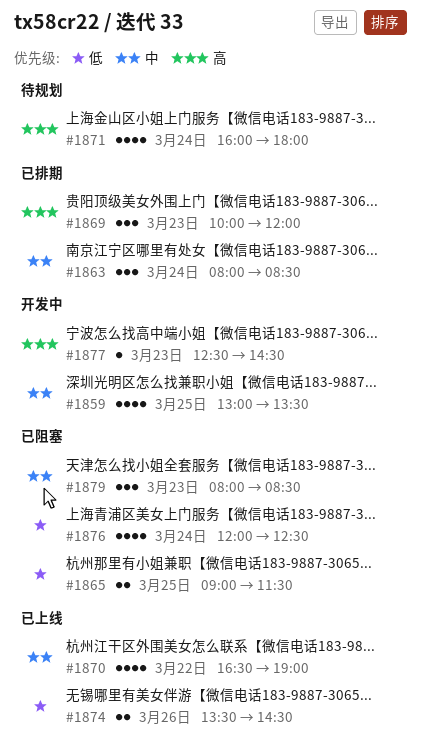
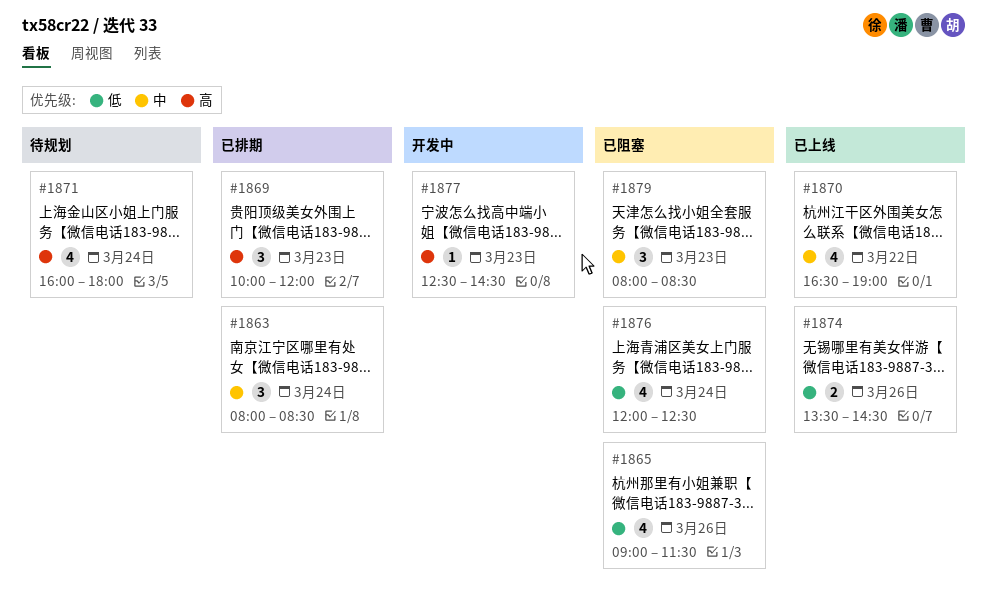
#1859: present -> none
#1865, estimate: 2 -> 4
#1865, day: Mar 25 -> Mar 26

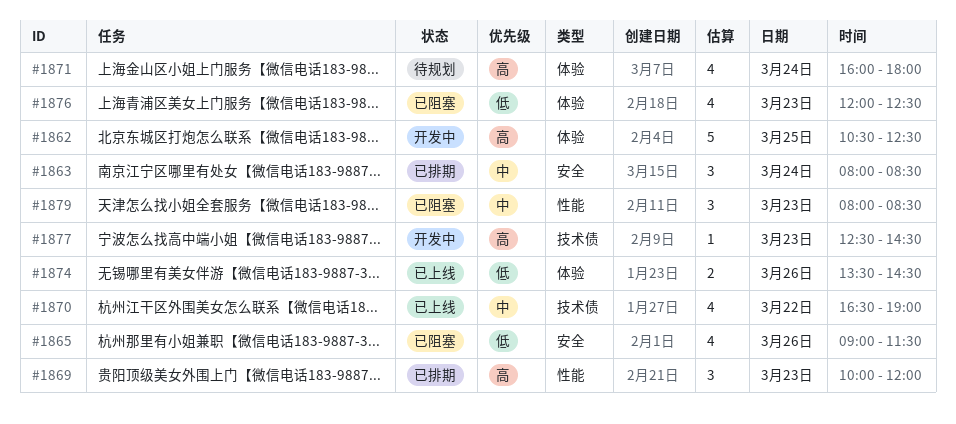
#1862: none -> present
#1876, day: Mar 24 -> Mar 23

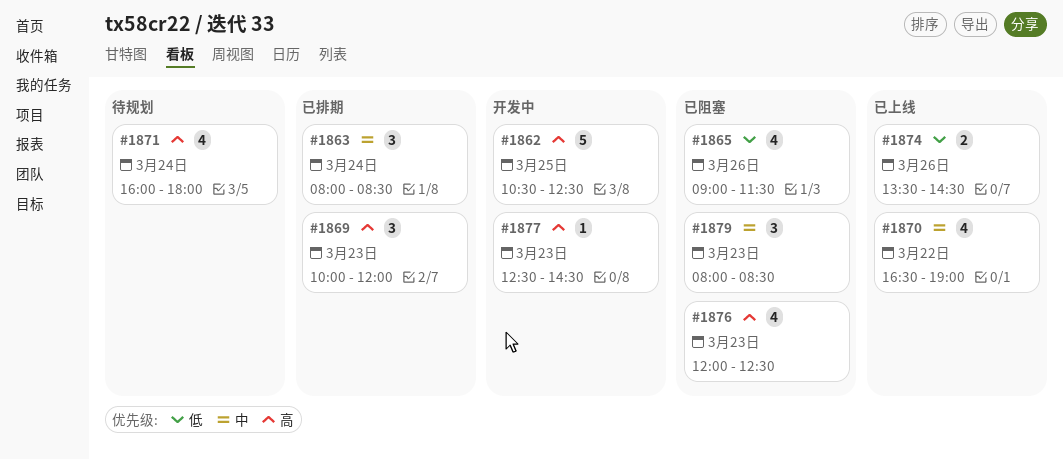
#1876, priority: 低 -> 高

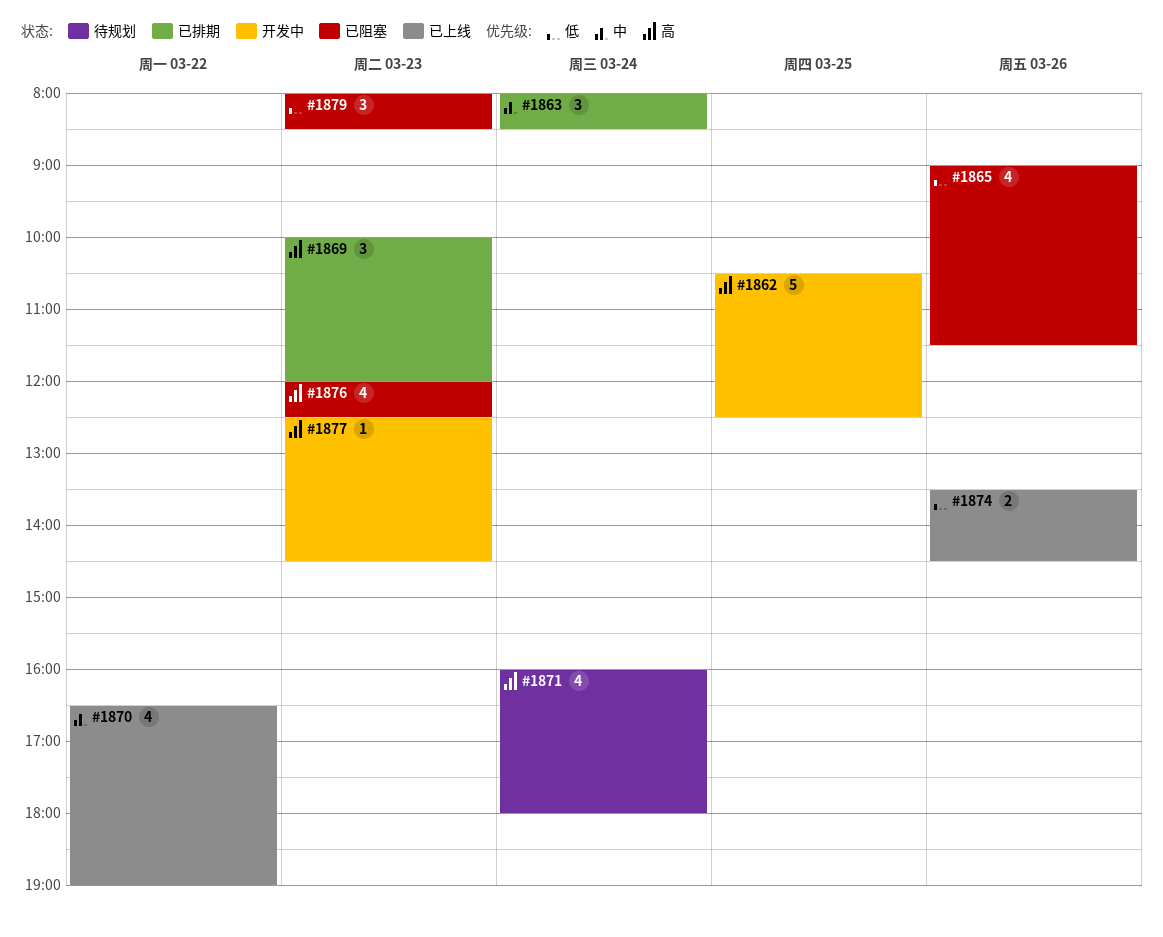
#1879, priority: 中 -> 低

